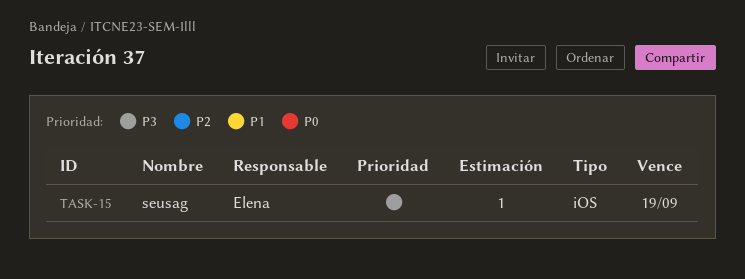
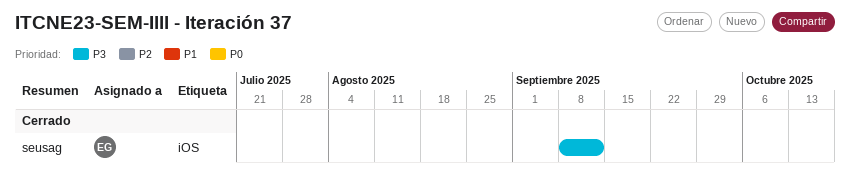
seusag, due: Sep 19 -> Sep 12

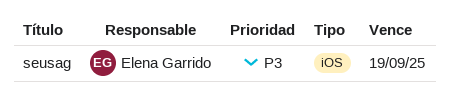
seusag, due: Sep 12 -> Sep 19

